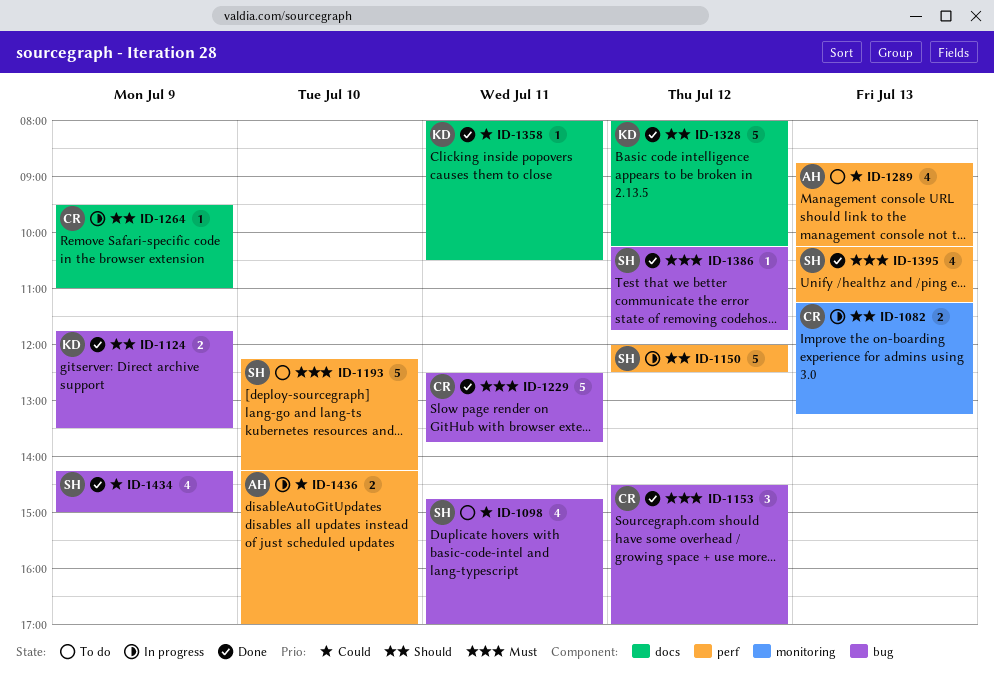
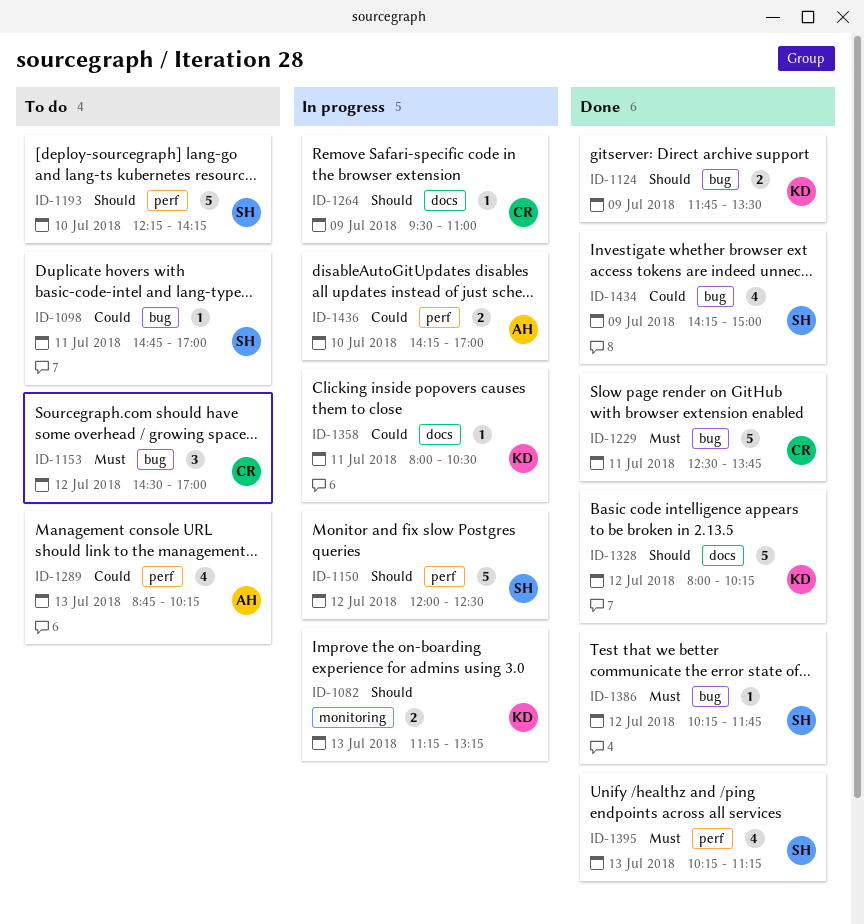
ID-1082, owner: CR -> KD
ID-1098, estimate: 4 -> 1
ID-1153, status: Done -> To do
ID-1193, priority: Must -> Should
ID-1358, status: Done -> In progress

